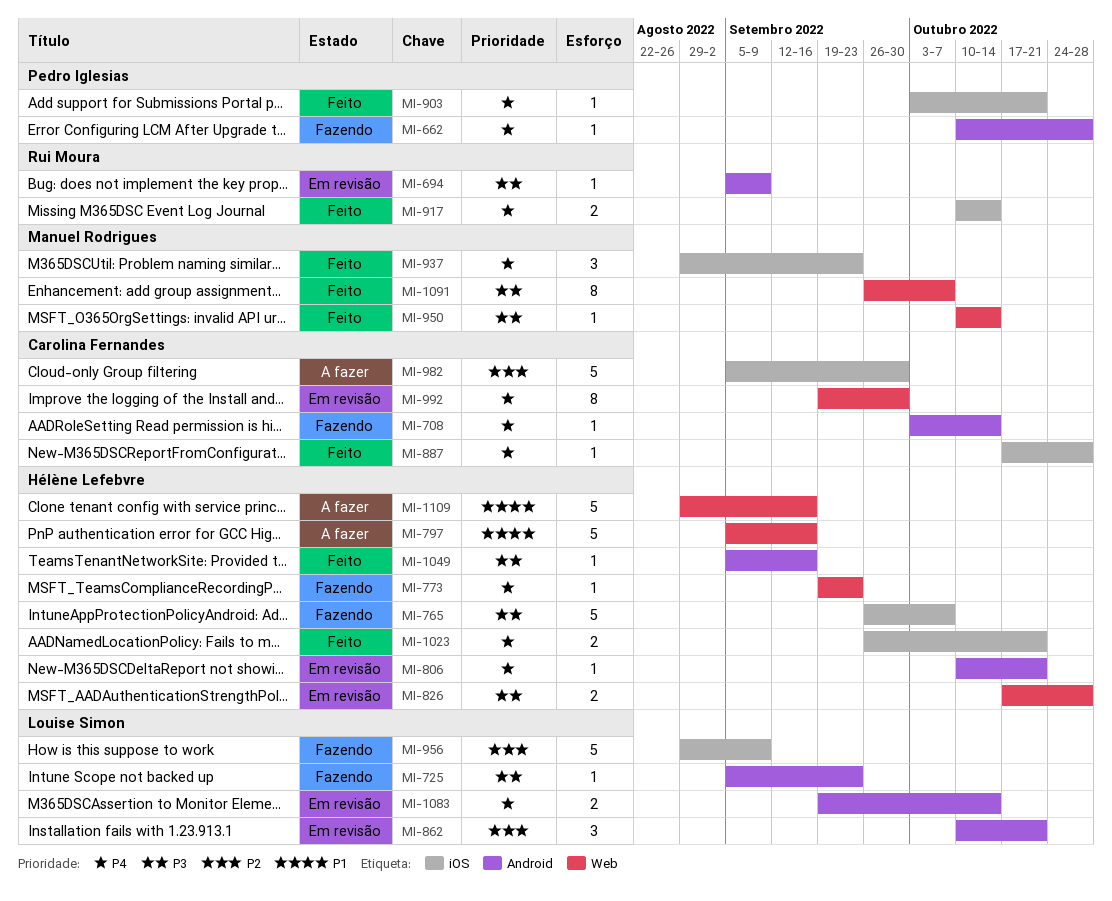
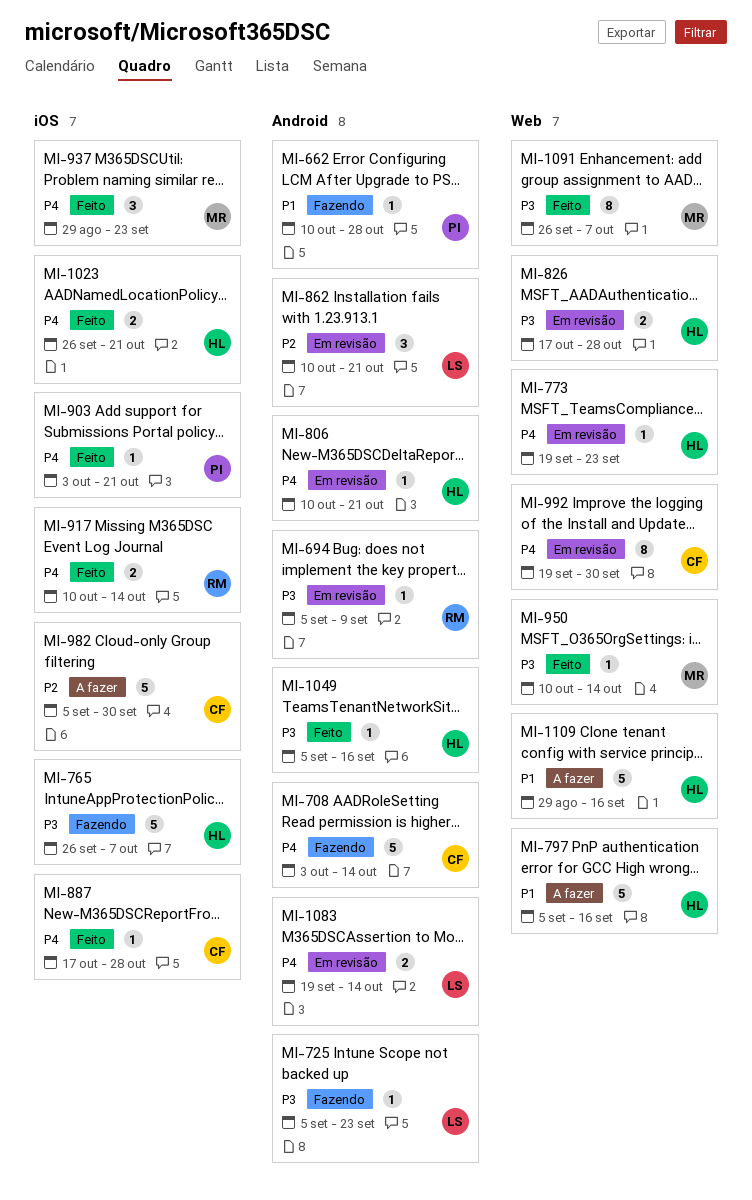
MI-662, priority: P4 -> P1
MI-708, estimate: 1 -> 5
MI-773, status: Fazendo -> Em revisão
MI-956: present -> none

